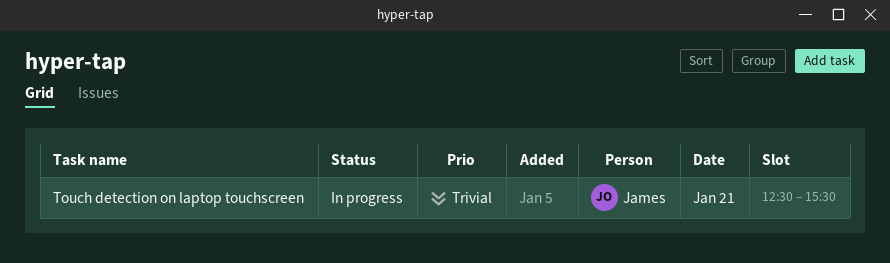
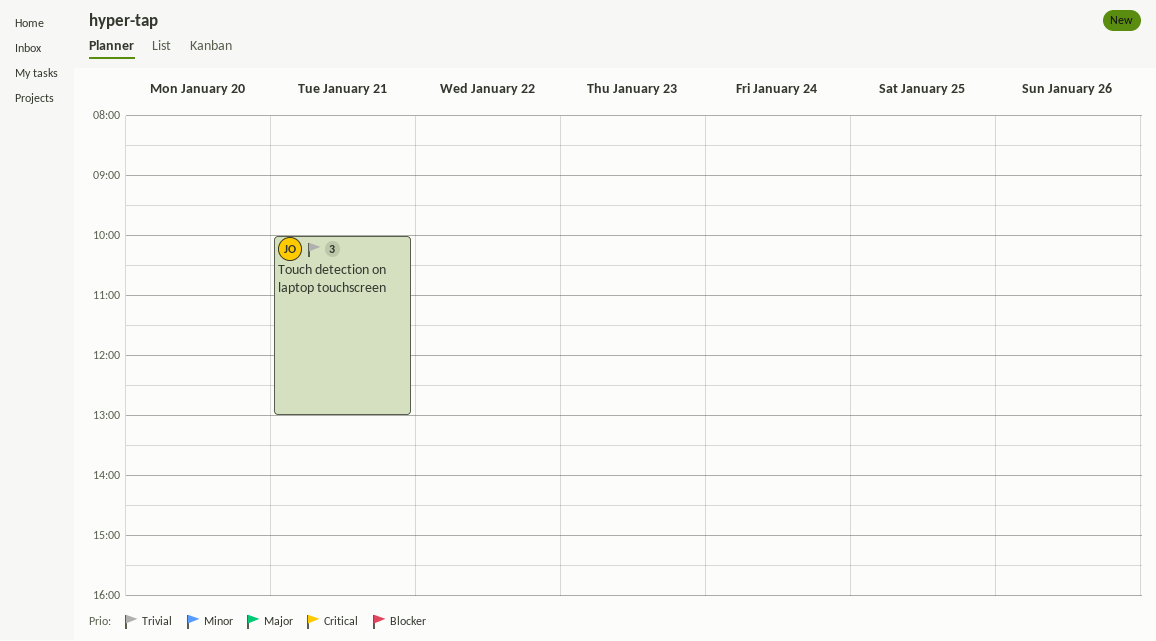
Touch detection on laptop touchscreen, begins: 12:30 -> 10:00
Touch detection on laptop touchscreen, ends: 15:30 -> 13:00

